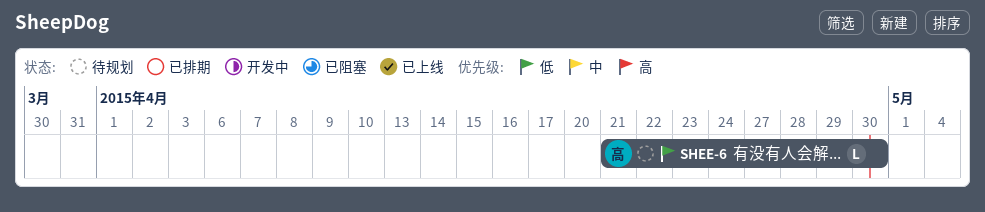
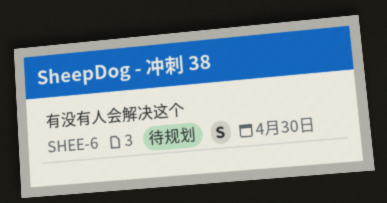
SHEE-6, estimate: L -> S

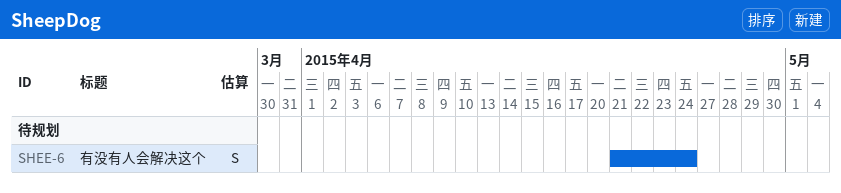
SHEE-6, due: Apr 30 -> Apr 24

